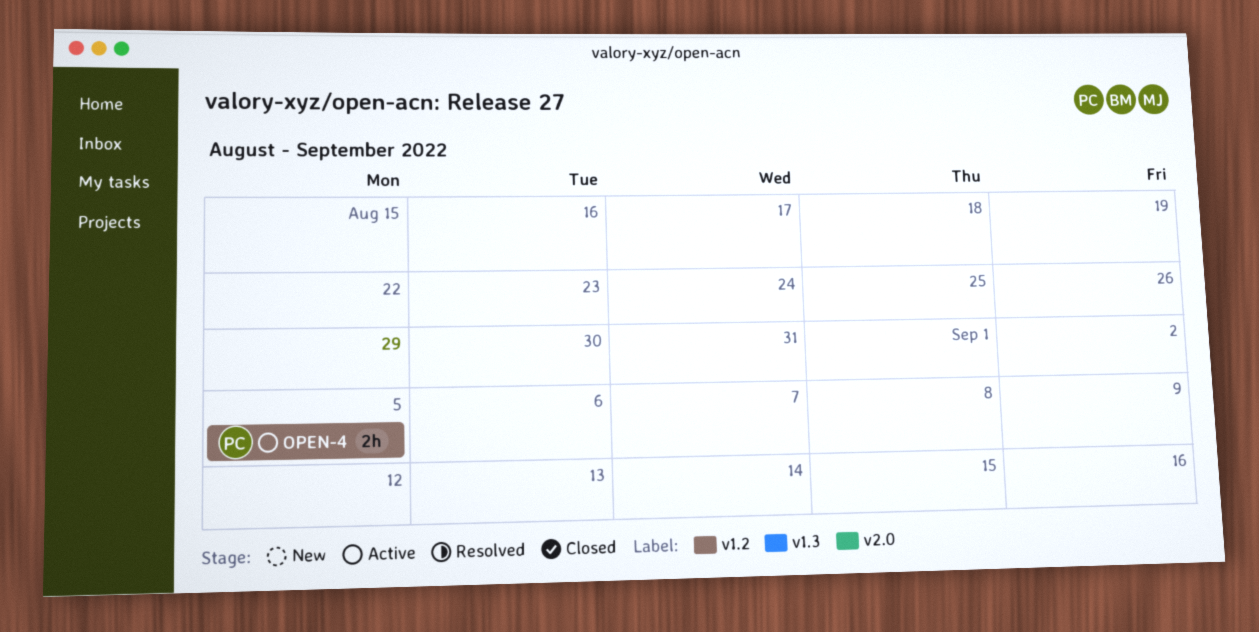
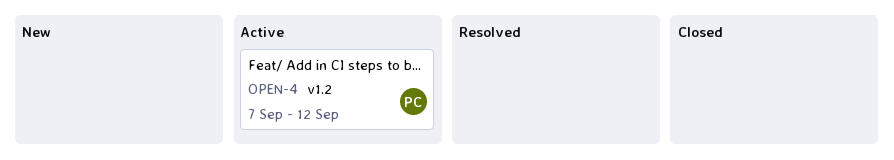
OPEN-4, start: Sep 5 -> Sep 7
OPEN-4, due: Sep 5 -> Sep 12

